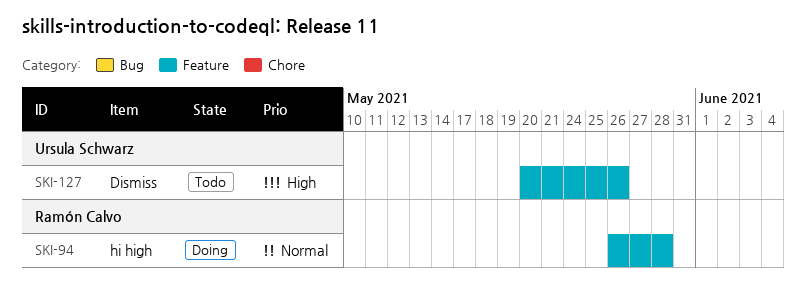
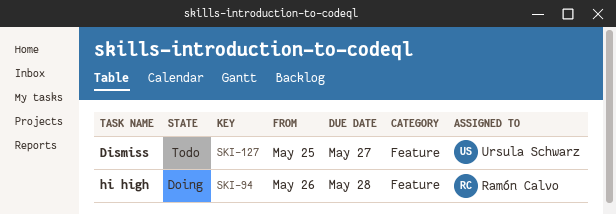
SKI-127, start: May 20 -> May 25
SKI-127, due: May 26 -> May 27

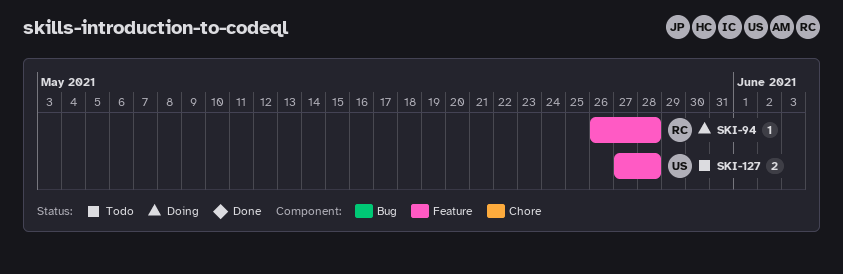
SKI-127, start: May 25 -> May 27
SKI-127, due: May 27 -> May 28

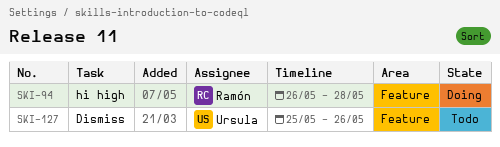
SKI-127, start: May 27 -> May 25
SKI-127, due: May 28 -> May 26

